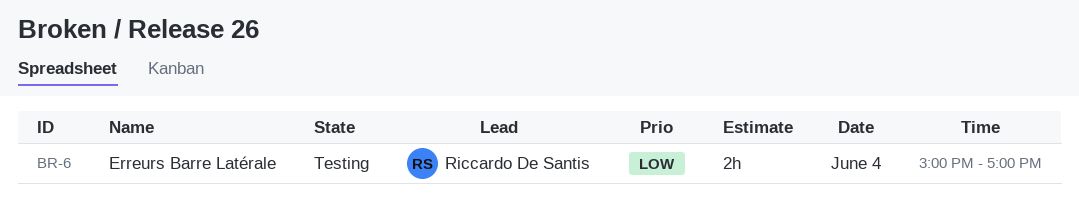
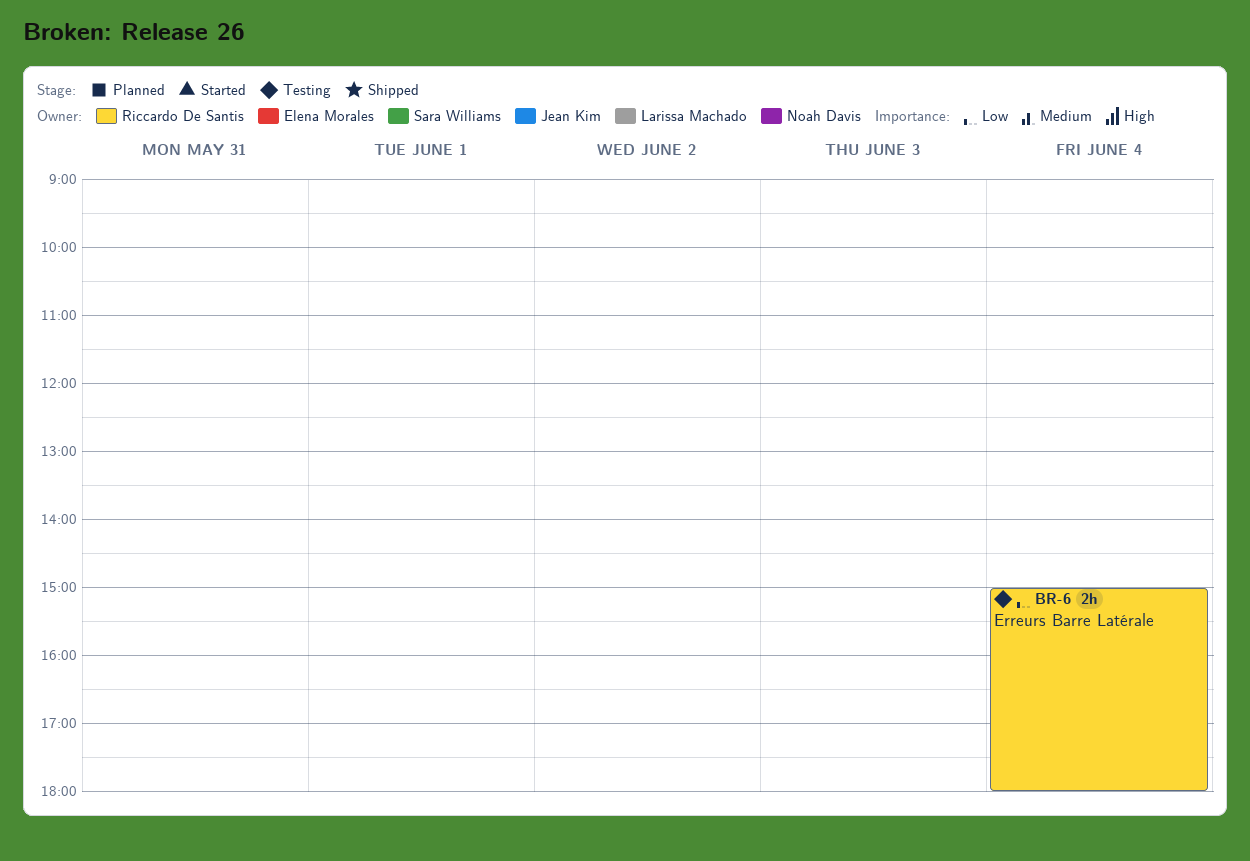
BR-6, ends: 17:00 -> 18:00

